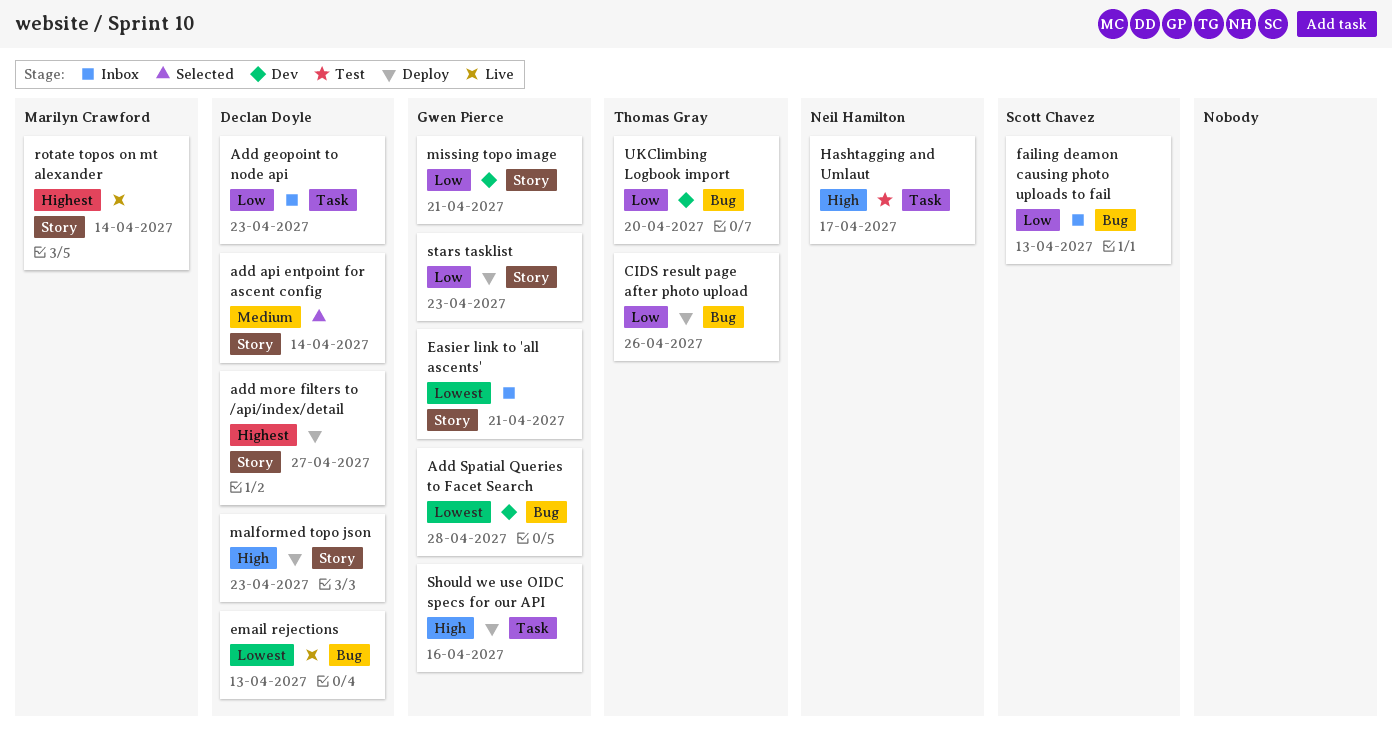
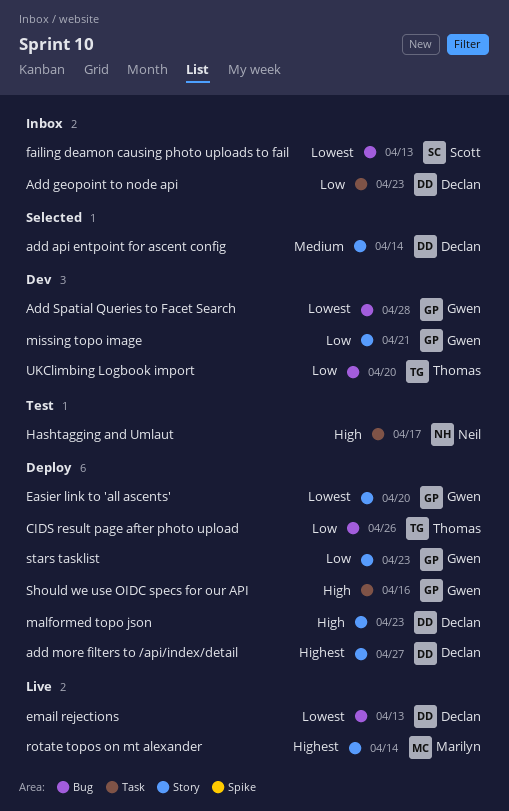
Easier link to 'all ascents', status: Inbox -> Deploy
Easier link to 'all ascents', due: Apr 21 -> Apr 20
failing deamon causing photo uploads to fail, priority: Low -> Lowest

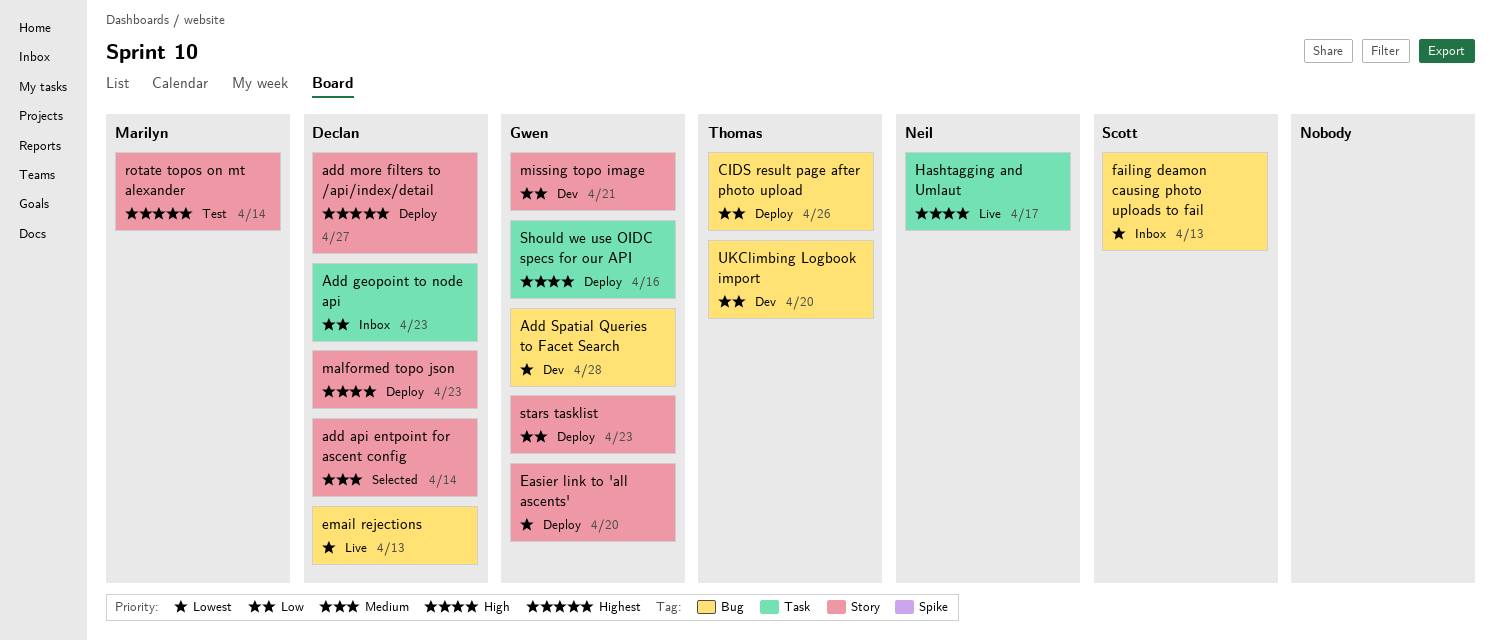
Hashtagging and Umlaut, status: Test -> Live
rotate topos on mt alexander, status: Live -> Test

